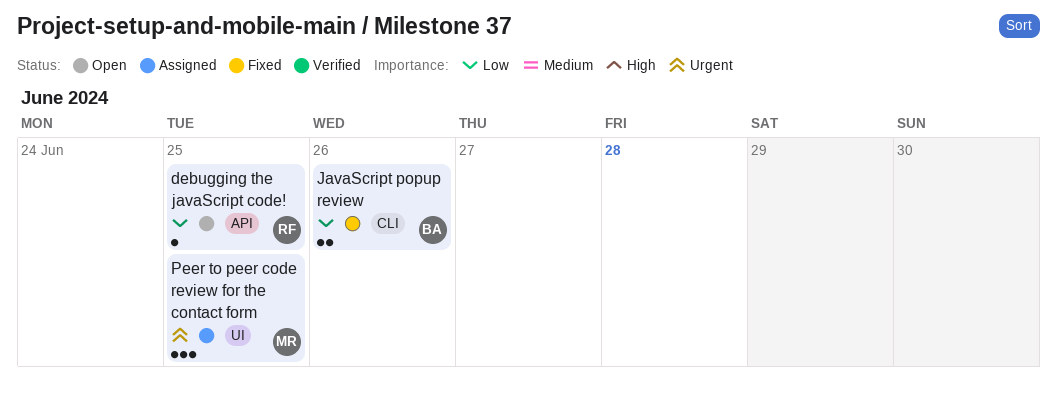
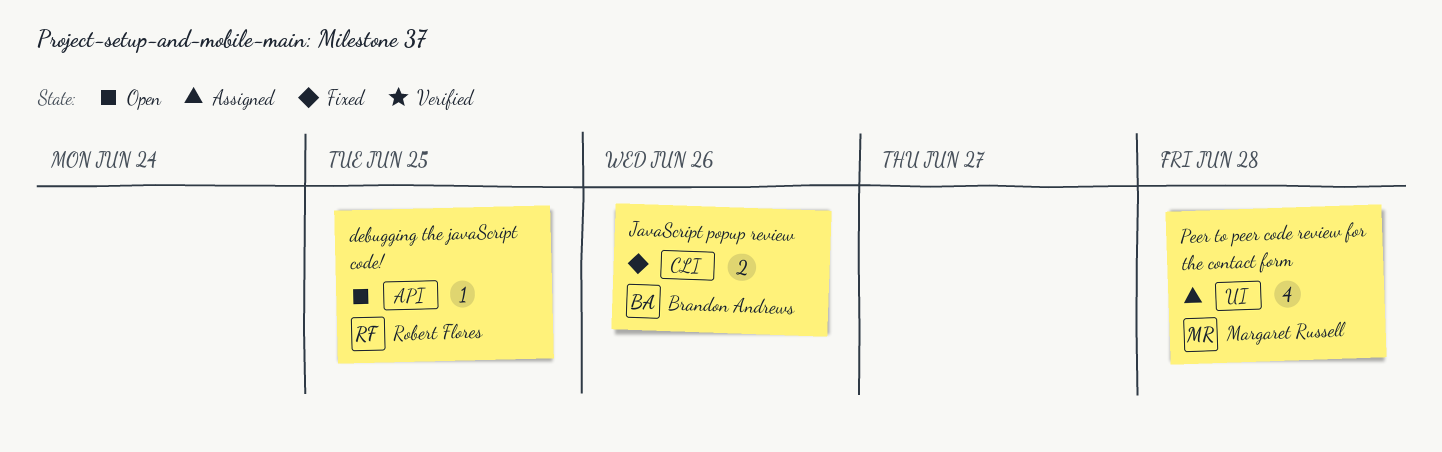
Peer to peer code review for the contact form, estimate: 3 -> 4
Peer to peer code review for the contact form, due: Jun 25 -> Jun 28

